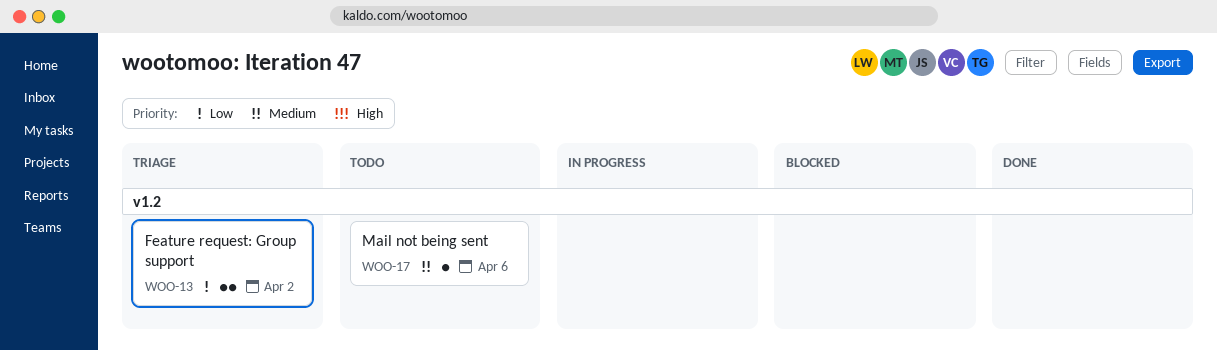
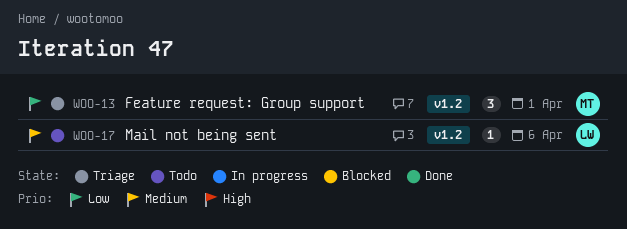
WOO-13, estimate: 2 -> 3
WOO-13, due: Apr 2 -> Apr 1

